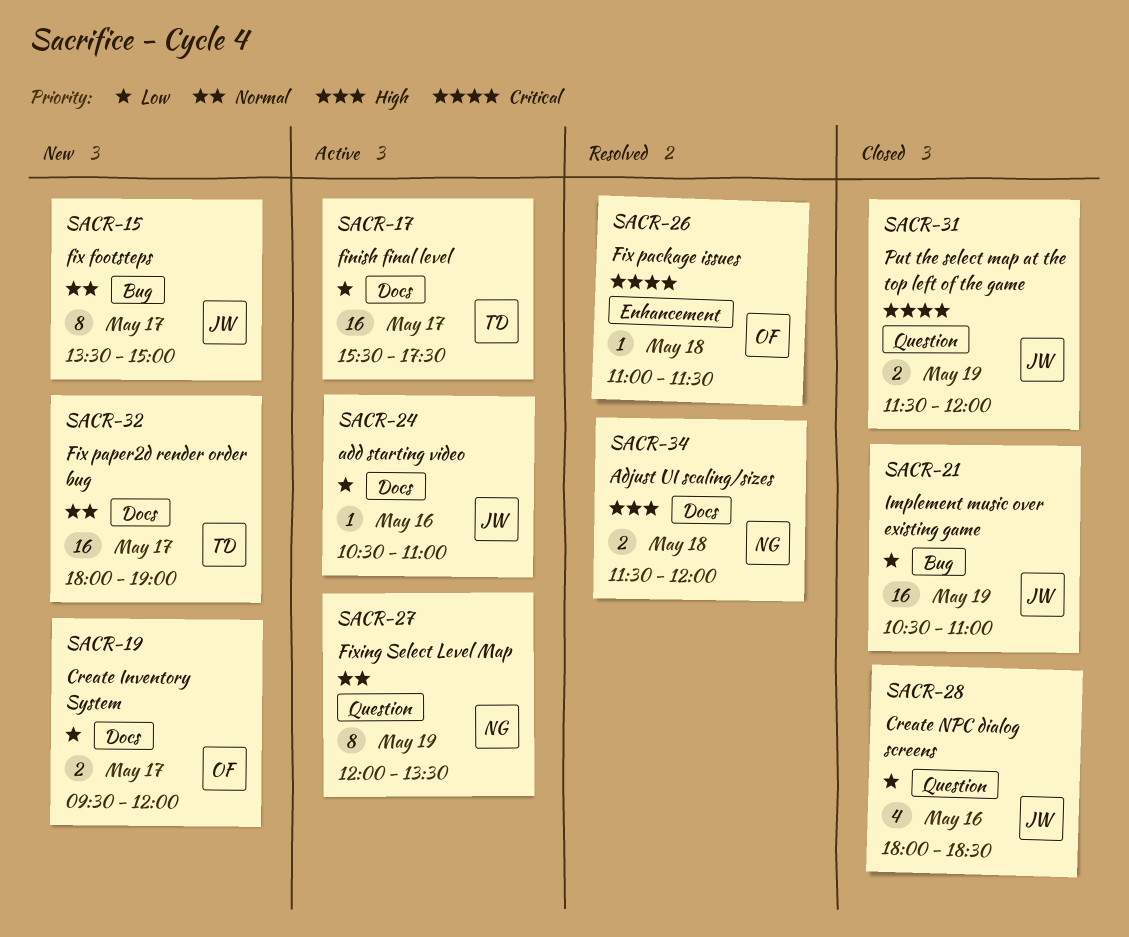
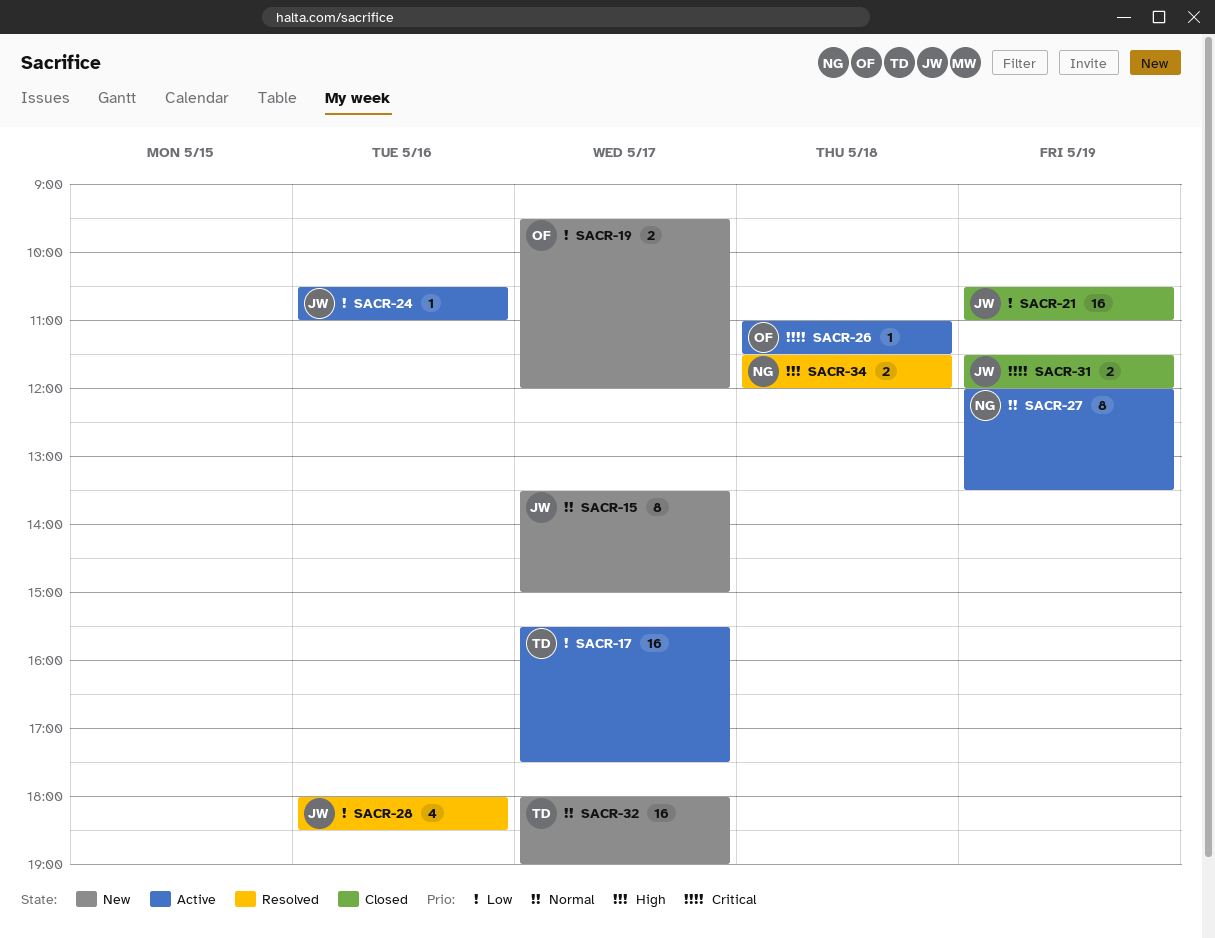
SACR-26, status: Resolved -> Active
SACR-28, status: Closed -> Resolved

